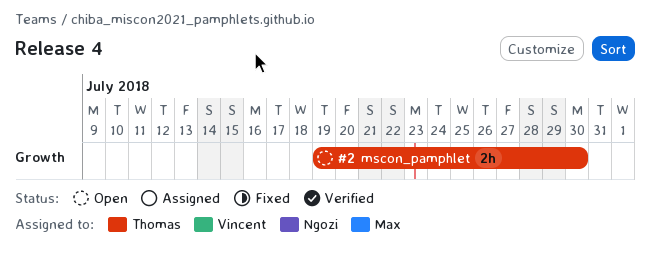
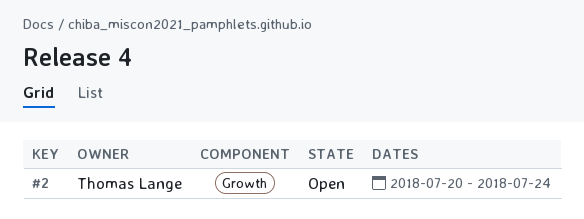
#2, start: Jul 19 -> Jul 20
#2, due: Jul 30 -> Jul 24

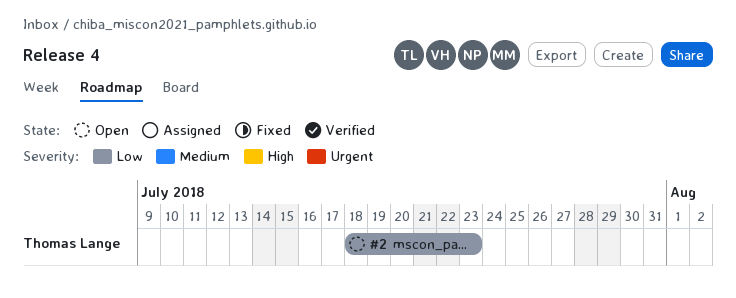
#2, start: Jul 20 -> Jul 18
#2, due: Jul 24 -> Jul 23

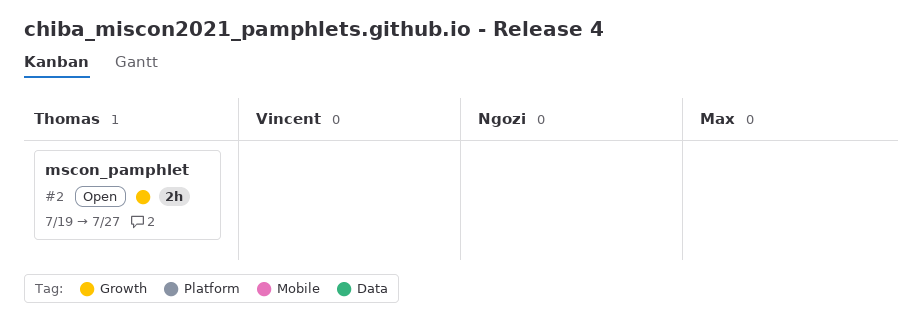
#2, start: Jul 18 -> Jul 19
#2, due: Jul 23 -> Jul 27

